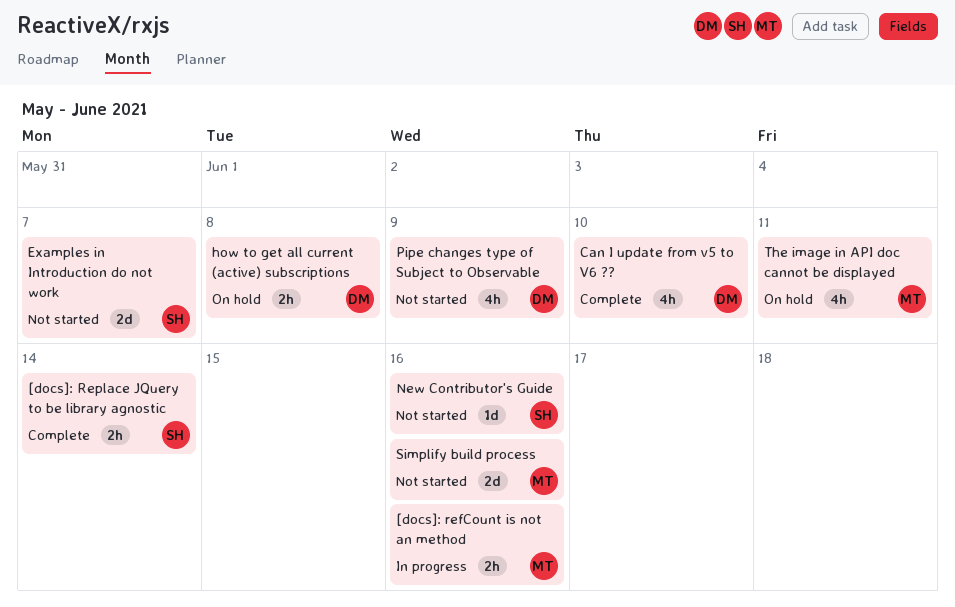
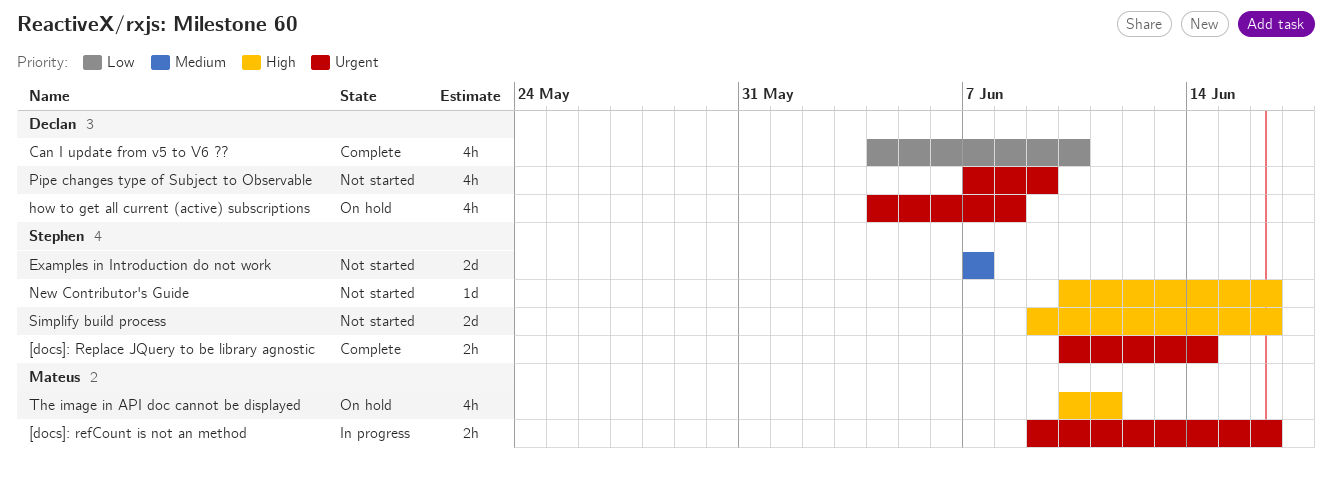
how to get all current (active) subscriptions, estimate: 2h -> 4h
Simplify build process, owner: Mateus -> Stephen

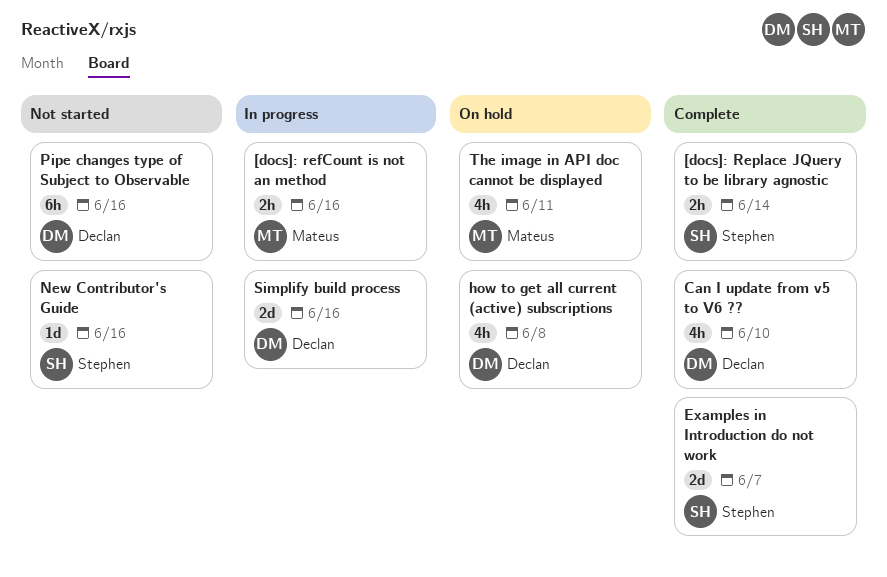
Examples in Introduction do not work, status: Not started -> Complete
Pipe changes type of Subject to Observable, estimate: 4h -> 6h
Pipe changes type of Subject to Observable, due: Jun 9 -> Jun 16
Simplify build process, status: Not started -> In progress
Simplify build process, owner: Stephen -> Declan

